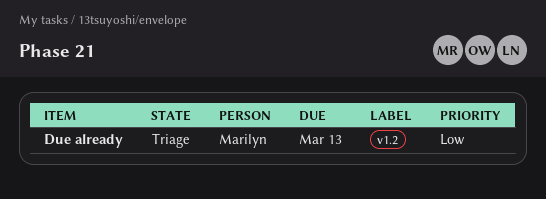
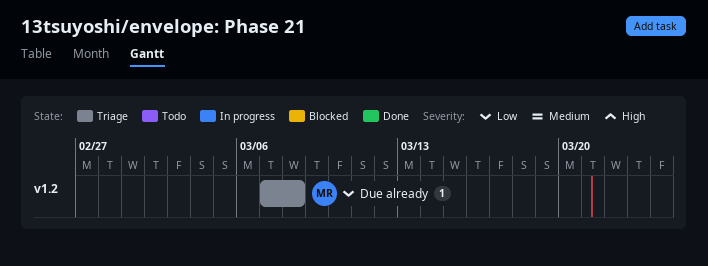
Due already, due: Mar 13 -> Mar 8

